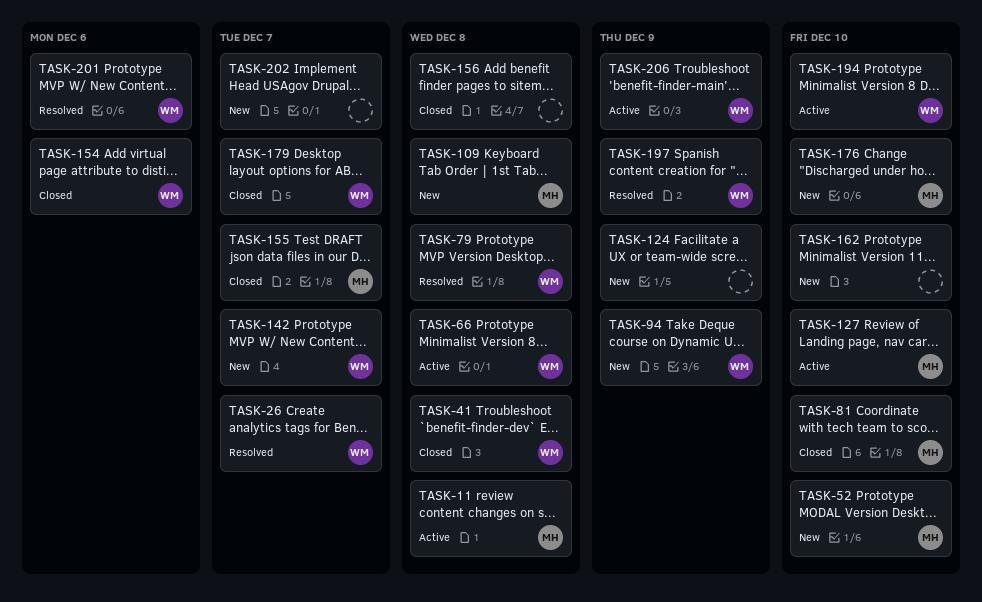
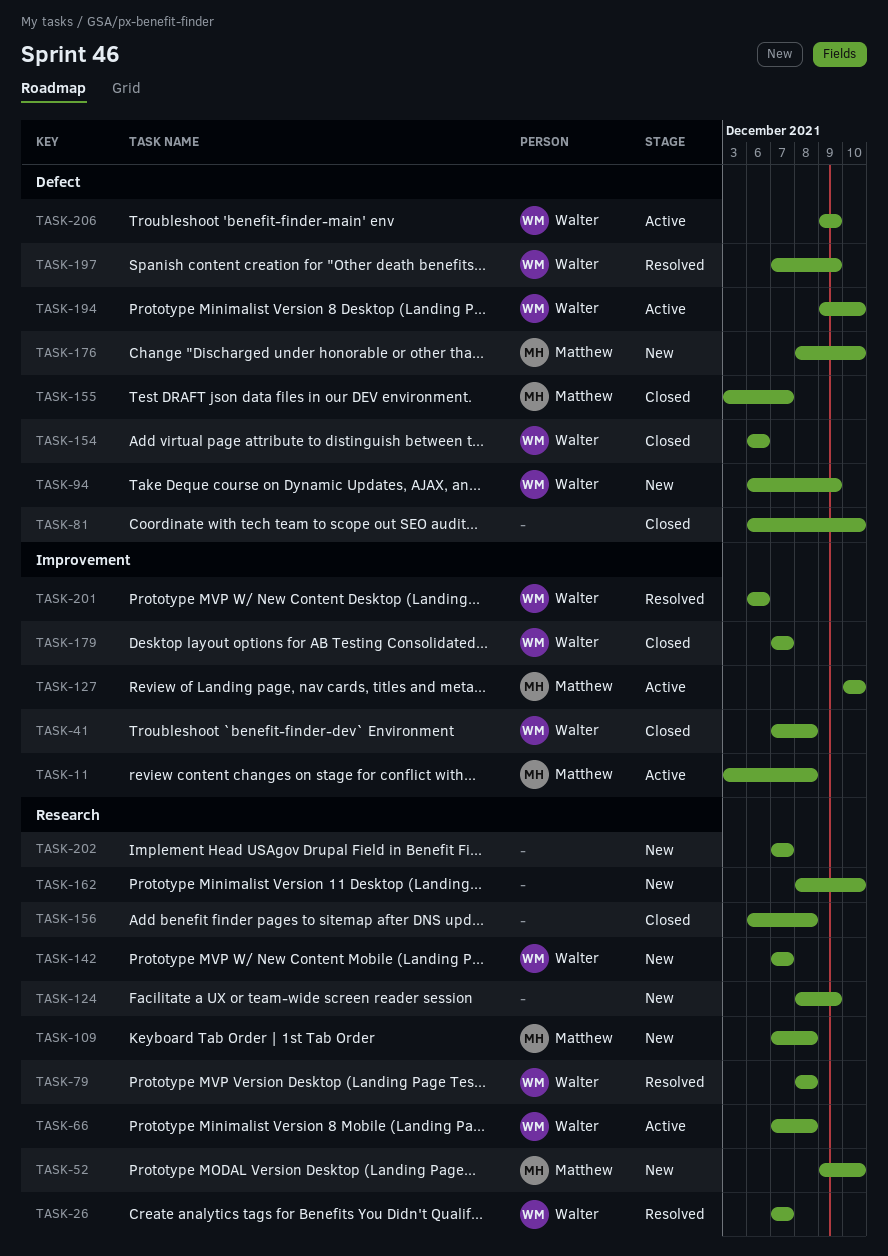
TASK-81, owner: Matthew -> none

